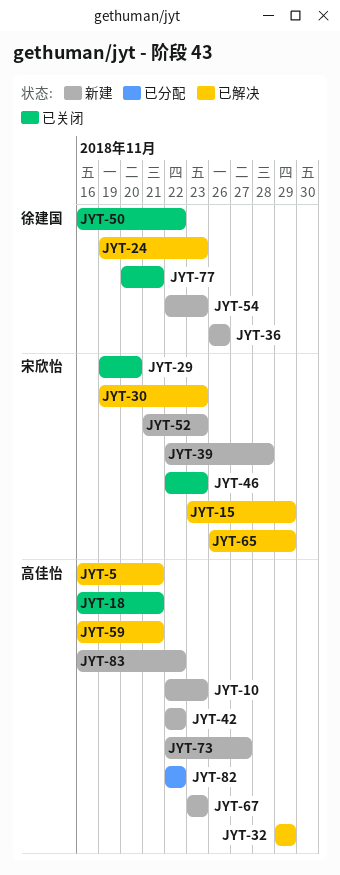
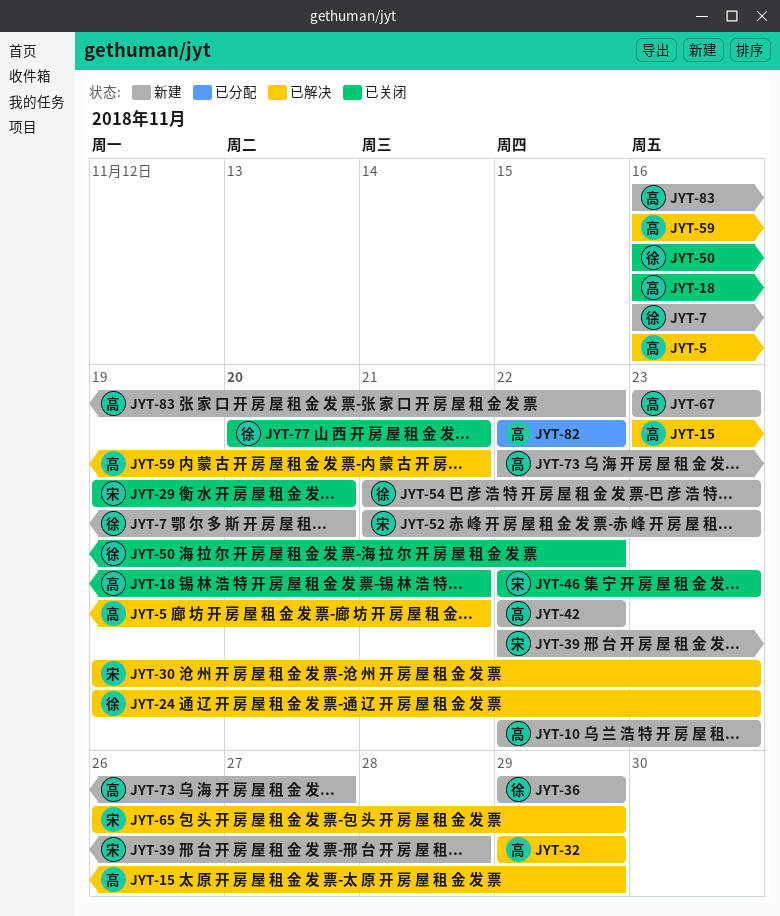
JYT-7: none -> present
JYT-15, owner: 宋欣怡 -> 高佳怡
JYT-36, start: Nov 26 -> Nov 29
JYT-36, due: Nov 26 -> Nov 29
JYT-54, start: Nov 22 -> Nov 21

